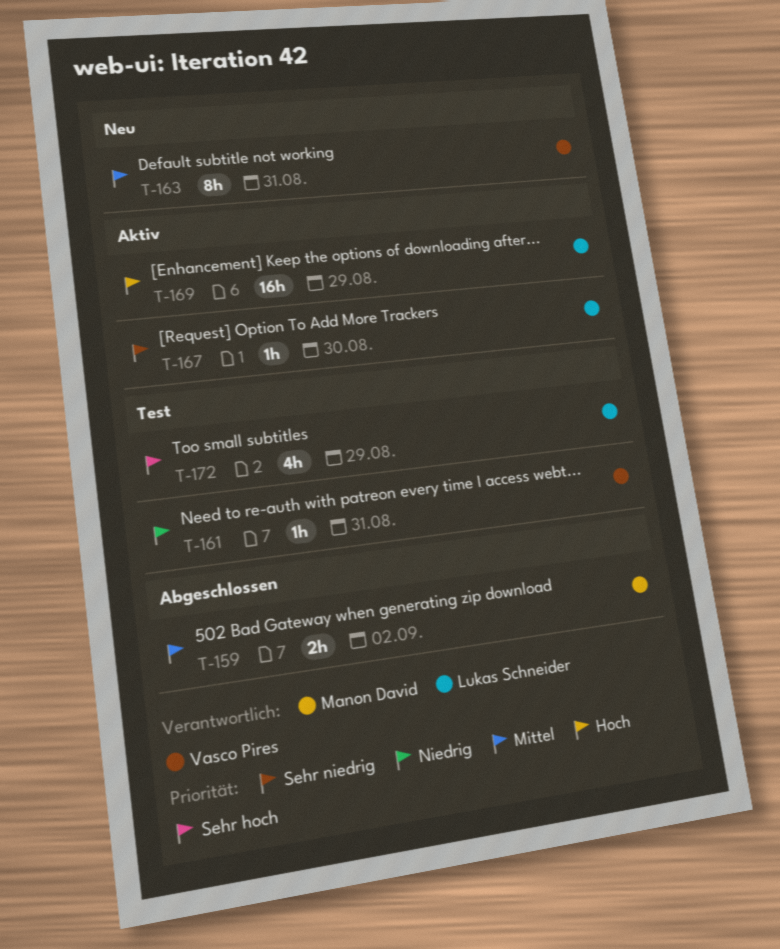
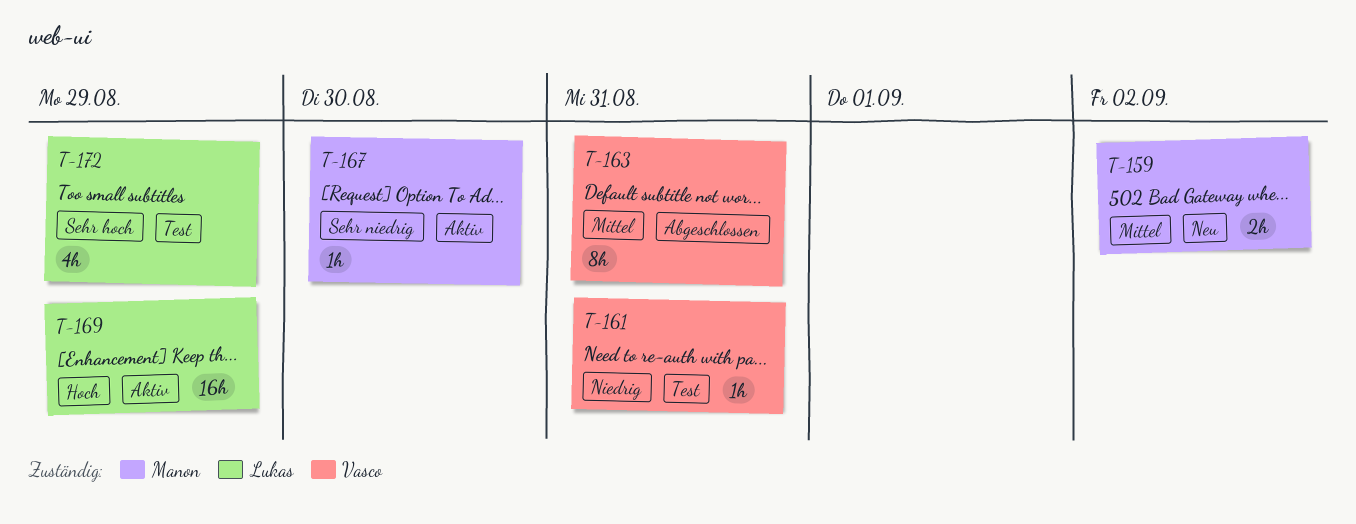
T-159, status: Abgeschlossen -> Neu
T-163, status: Neu -> Abgeschlossen
T-167, owner: Lukas Schneider -> Manon David

